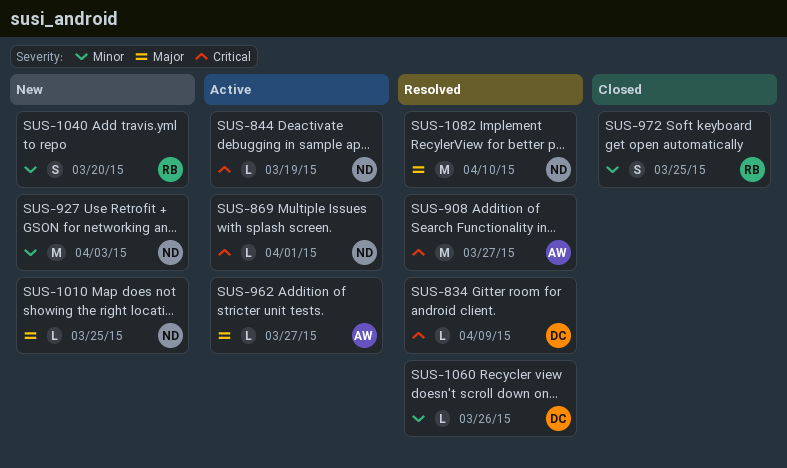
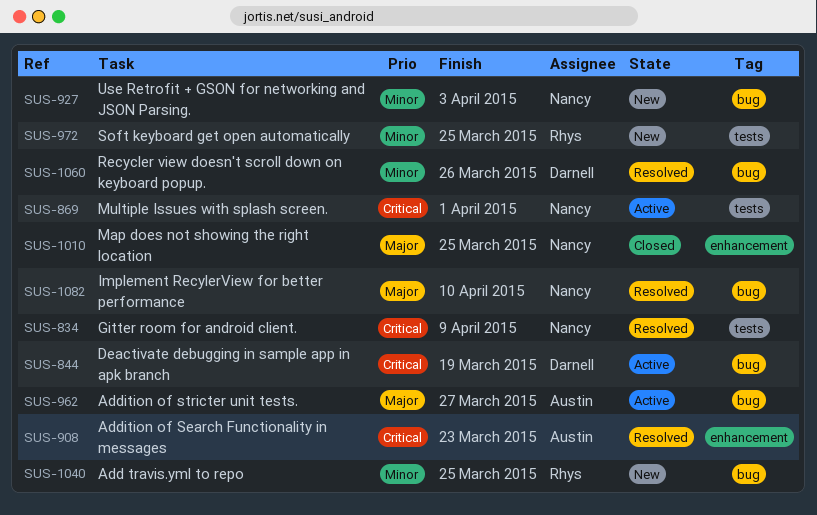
SUS-834, owner: Darnell -> Nancy
SUS-844, owner: Nancy -> Darnell
SUS-908, due: Mar 27 -> Mar 23
SUS-972, status: Closed -> New
SUS-1010, status: New -> Closed
SUS-1040, due: Mar 20 -> Mar 25

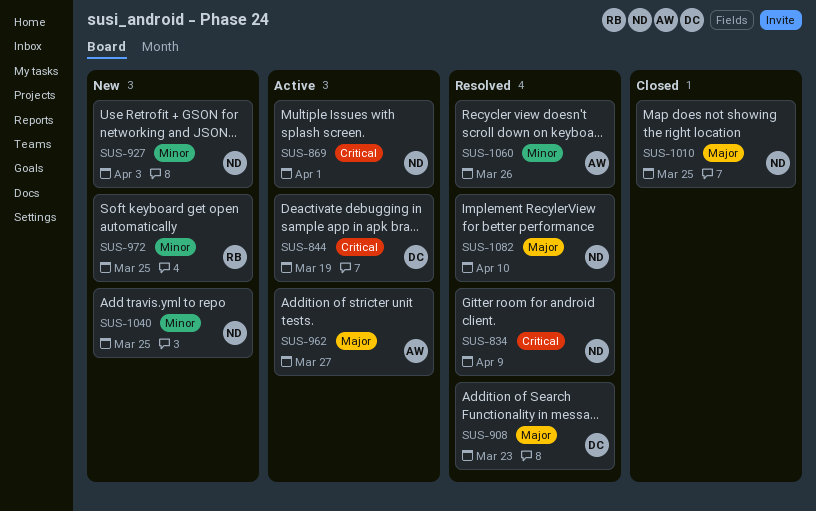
SUS-908, owner: Austin -> Darnell
SUS-908, priority: Critical -> Major
SUS-1040, owner: Rhys -> Nancy
SUS-1060, owner: Darnell -> Austin

